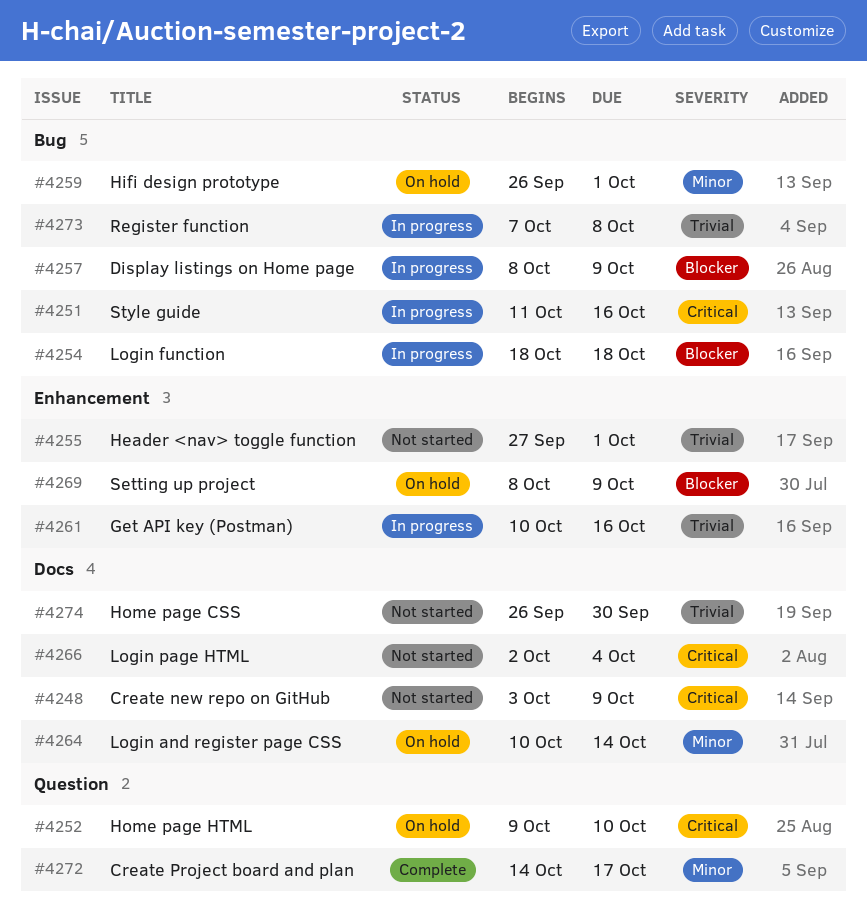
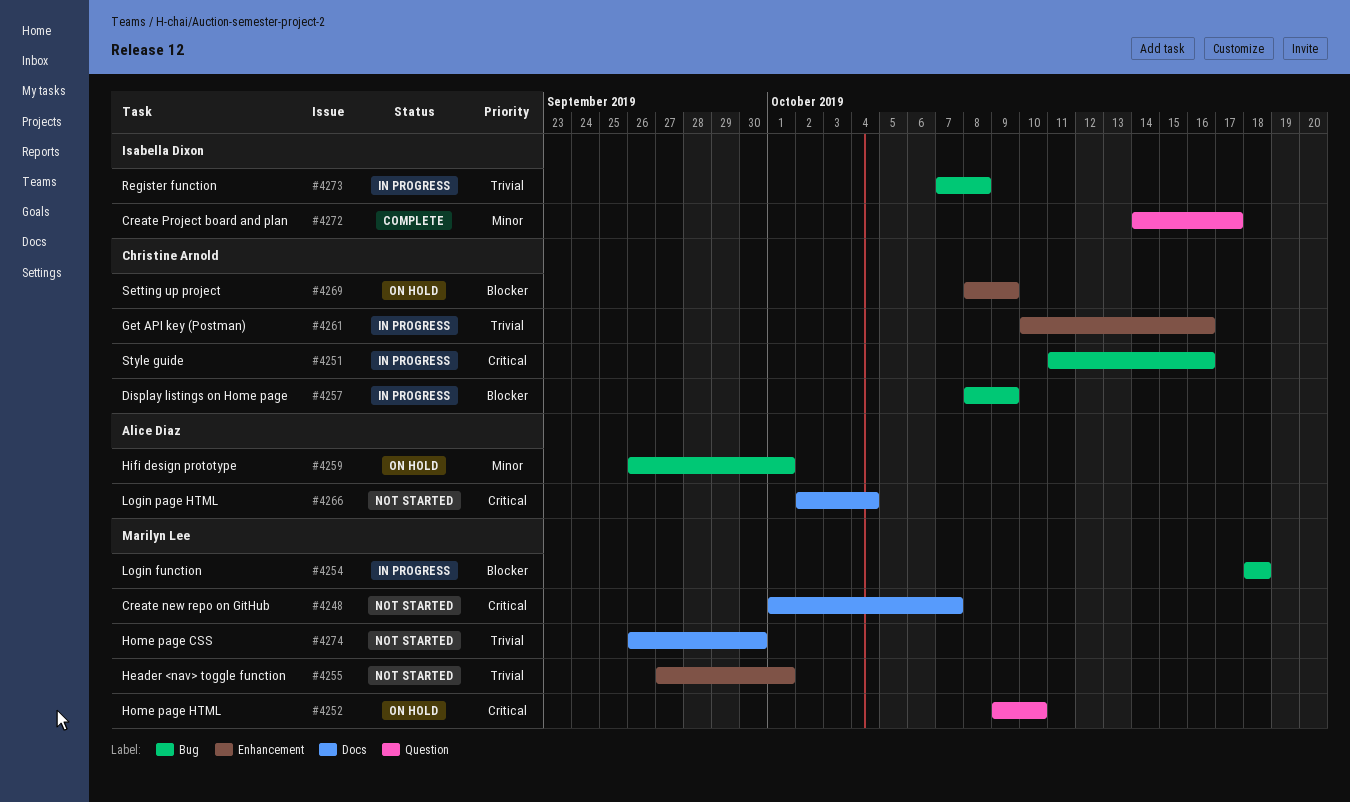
#4248, start: Oct 3 -> Oct 1
#4248, due: Oct 9 -> Oct 7
#4264: present -> none

